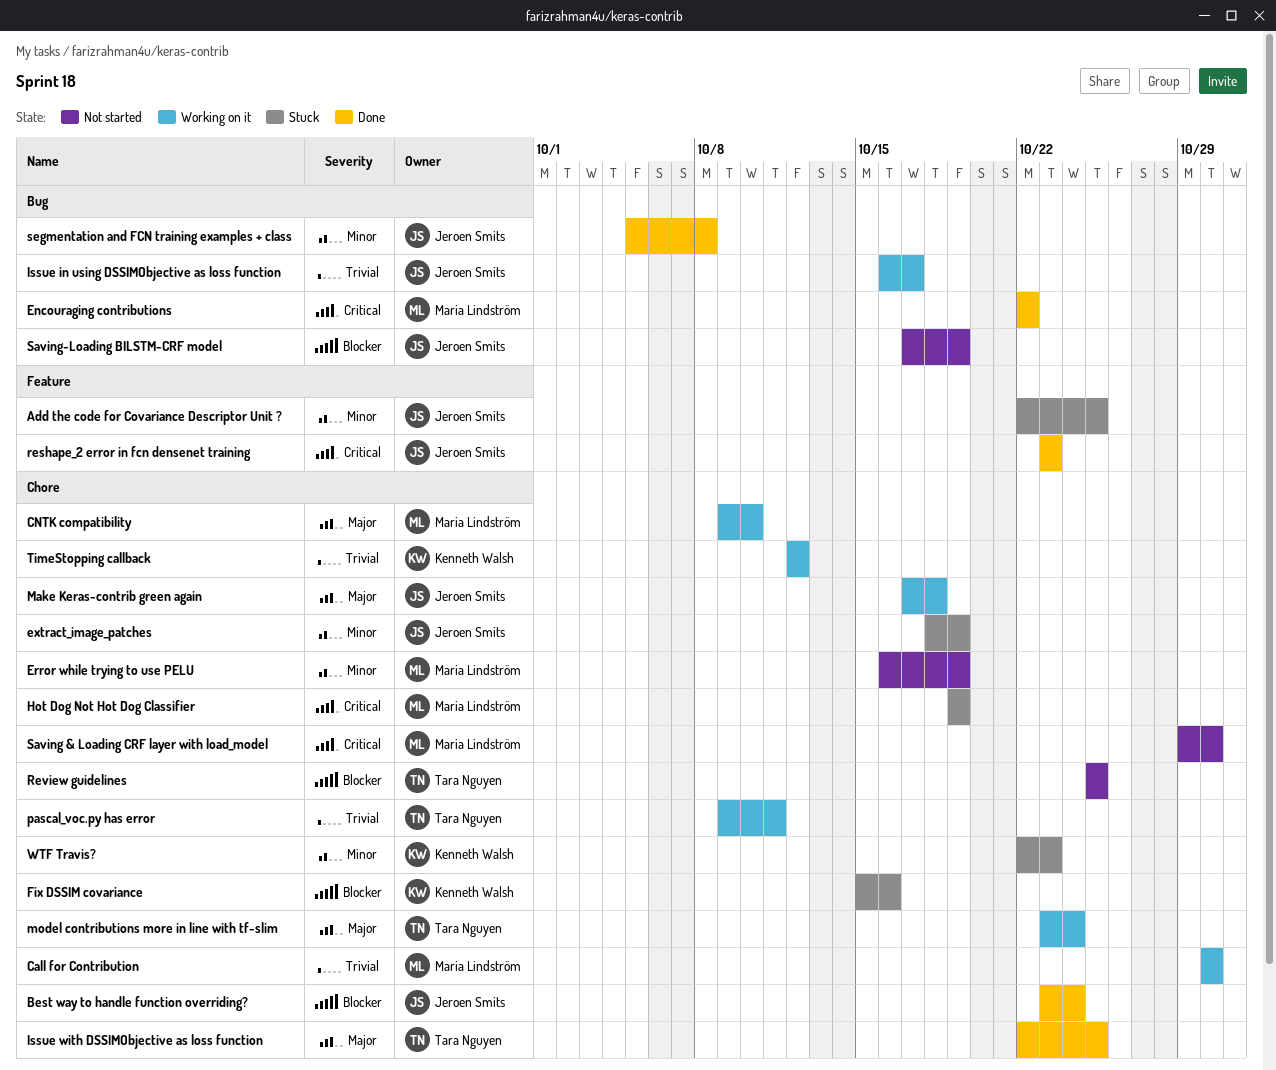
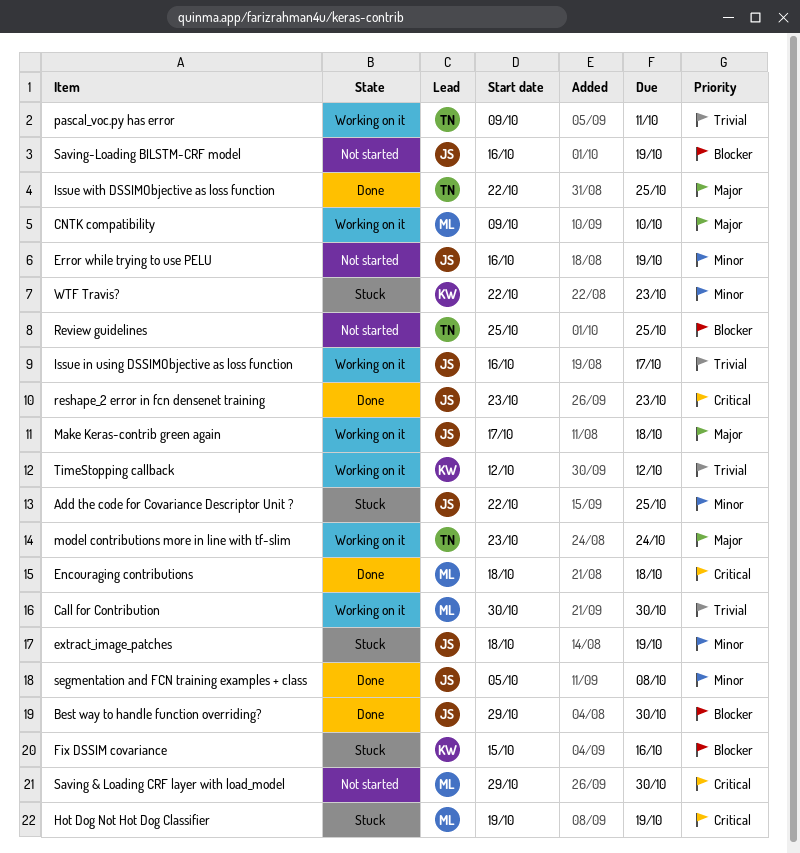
Best way to handle function overriding?, start: Oct 23 -> Oct 29
Best way to handle function overriding?, due: Oct 24 -> Oct 30
Encouraging contributions, start: Oct 22 -> Oct 18
Encouraging contributions, due: Oct 22 -> Oct 18
Error while trying to use PELU, owner: Maria Lindström -> Jeroen Smits
Saving-Loading BILSTM-CRF model, start: Oct 17 -> Oct 16

